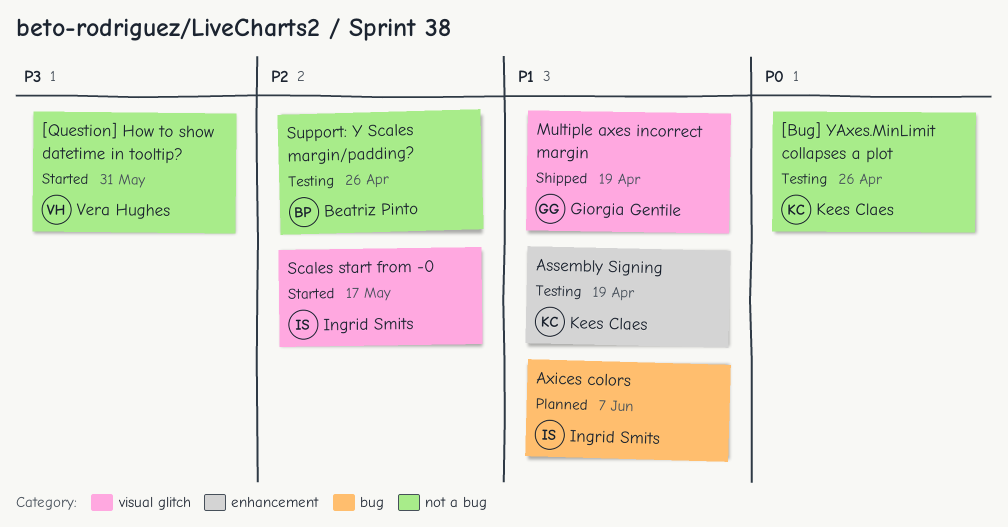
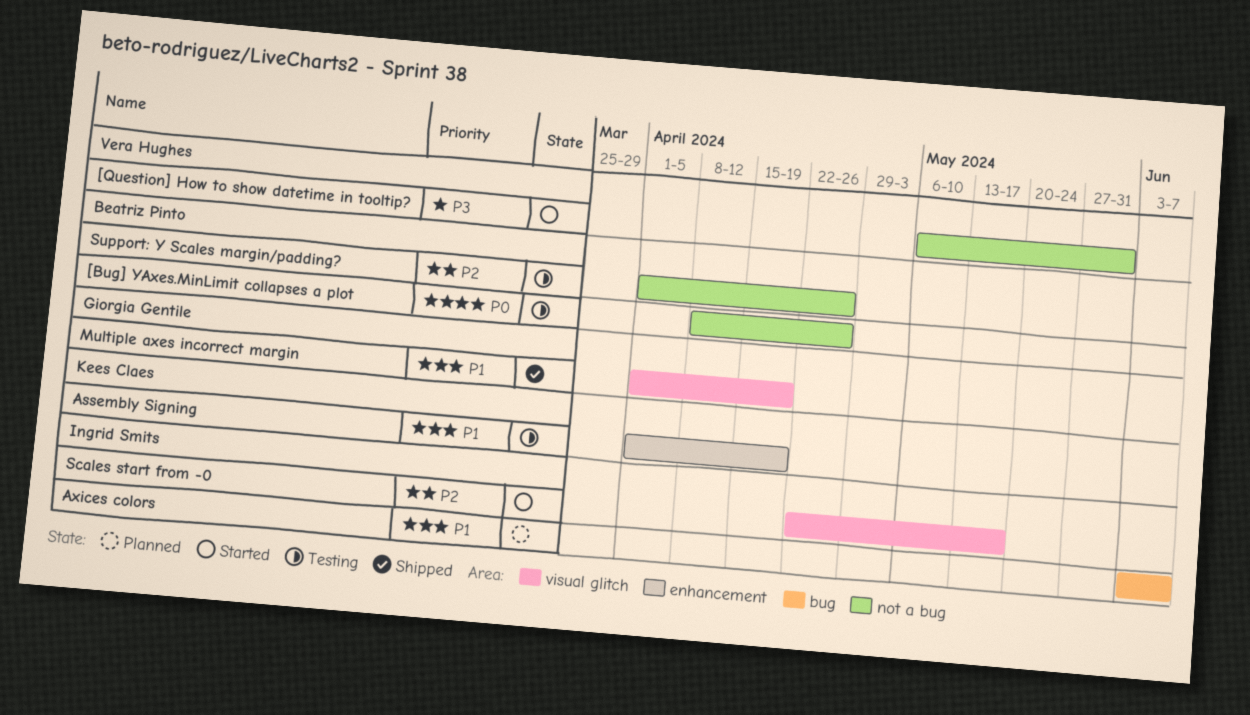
[Bug] YAxes.MinLimit collapses a plot, owner: Kees Claes -> Beatriz Pinto

